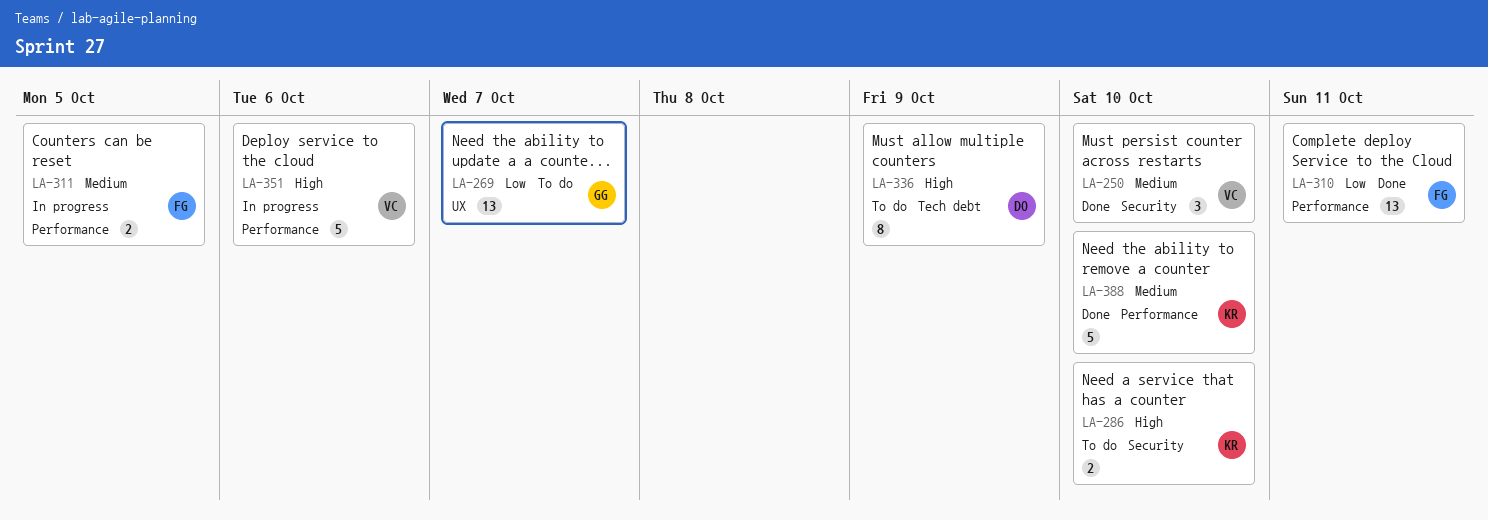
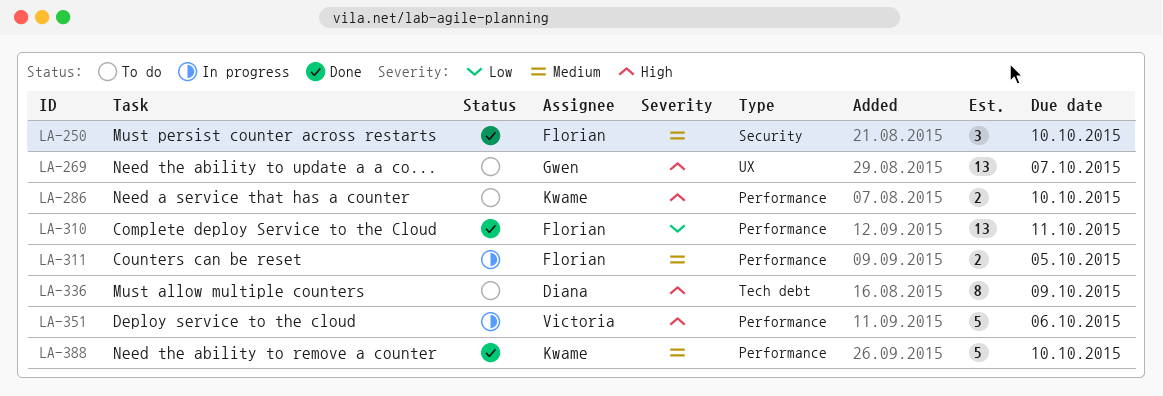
LA-250, owner: Victoria -> Florian
LA-269, priority: Low -> High
LA-286, label: Security -> Performance

